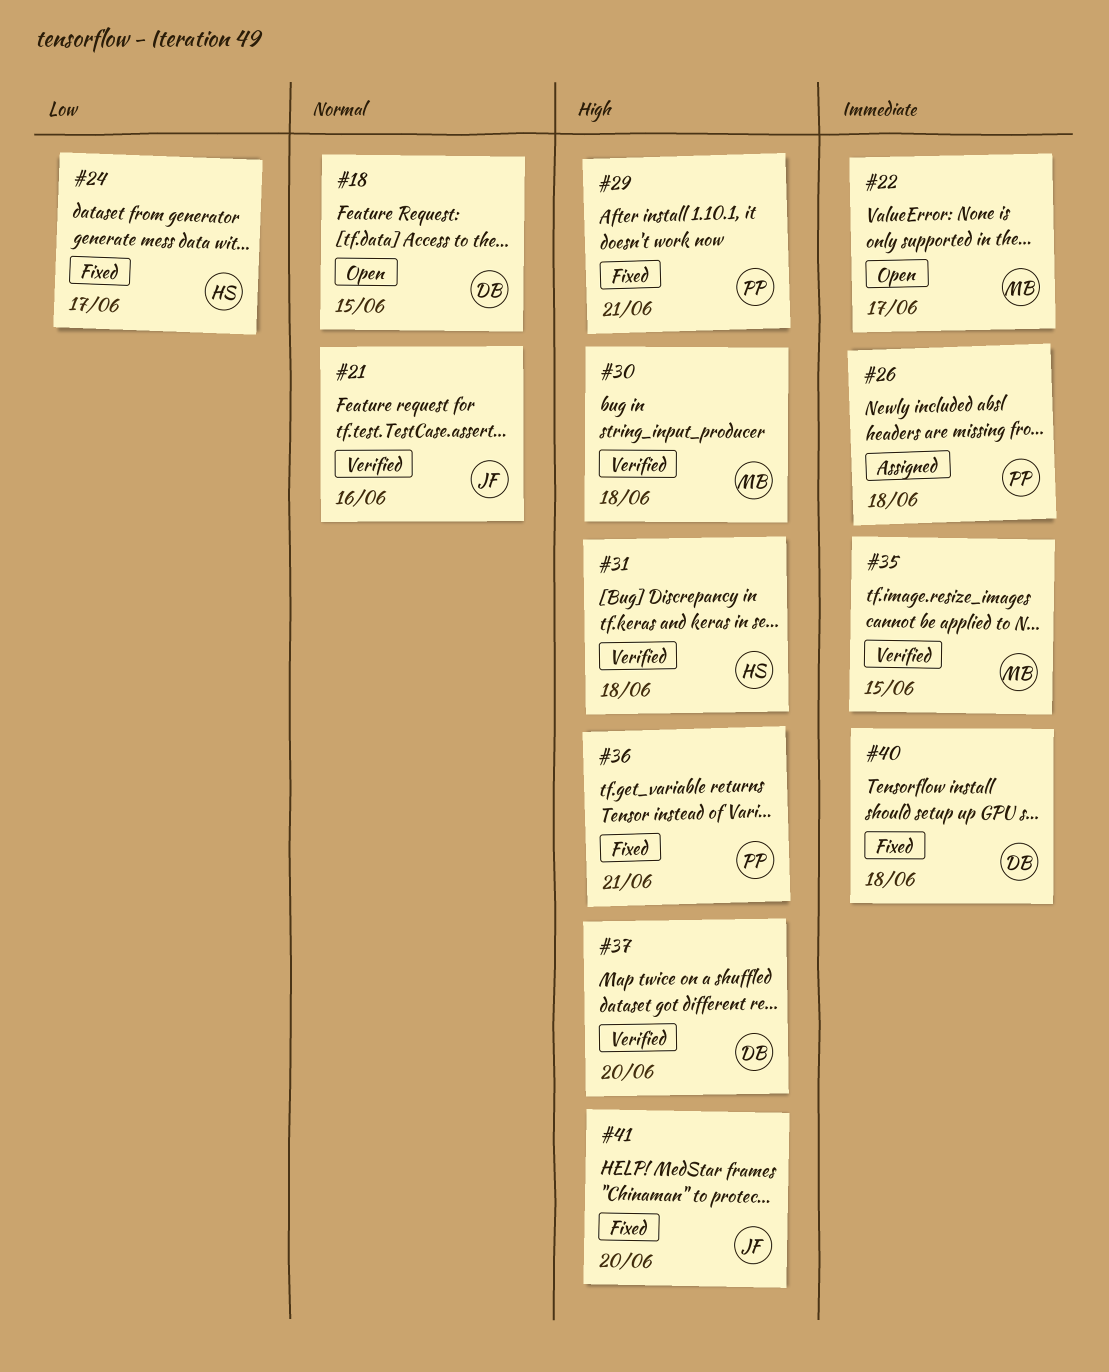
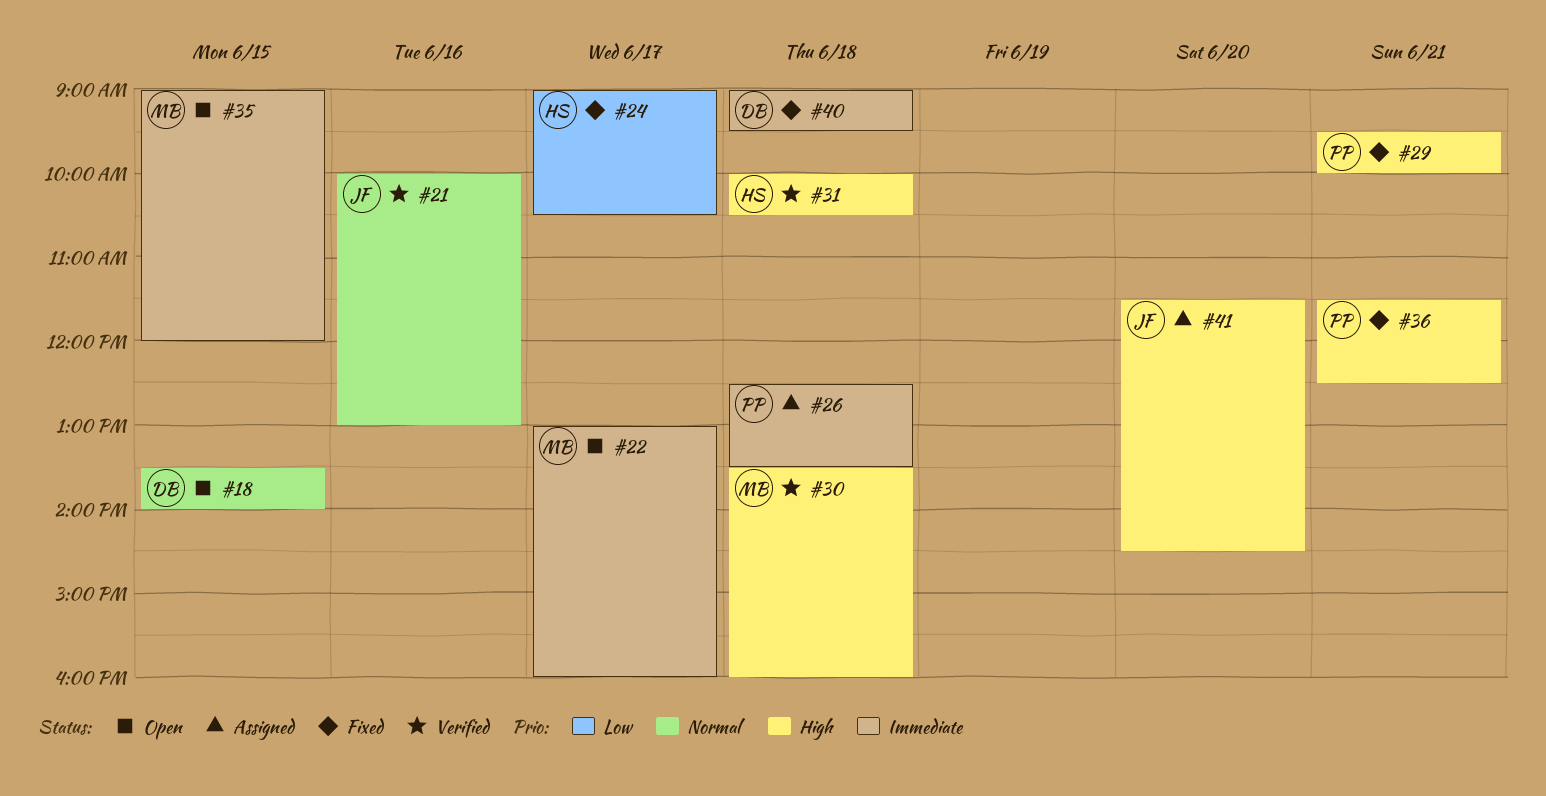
#35, status: Verified -> Open
#37: present -> none
#41, status: Fixed -> Assigned

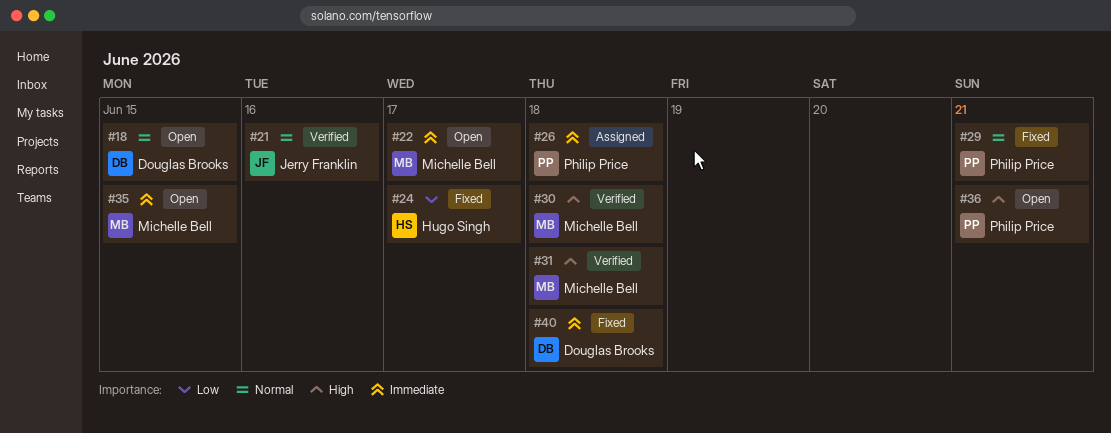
#29, priority: High -> Normal
#31, owner: Hugo Singh -> Michelle Bell
#36, status: Fixed -> Open
#41: present -> none

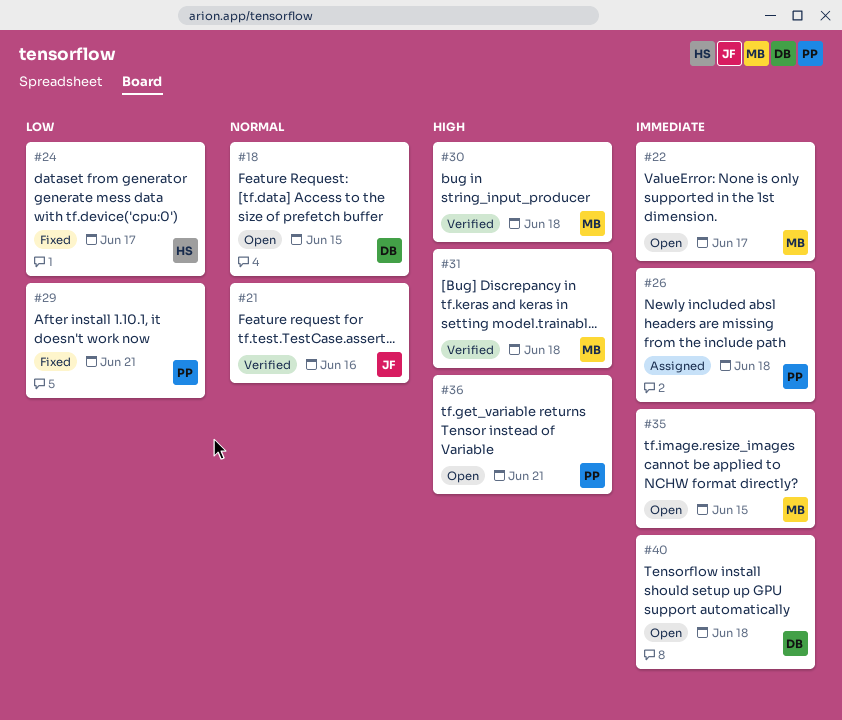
#29, priority: Normal -> Low
#40, status: Fixed -> Open

